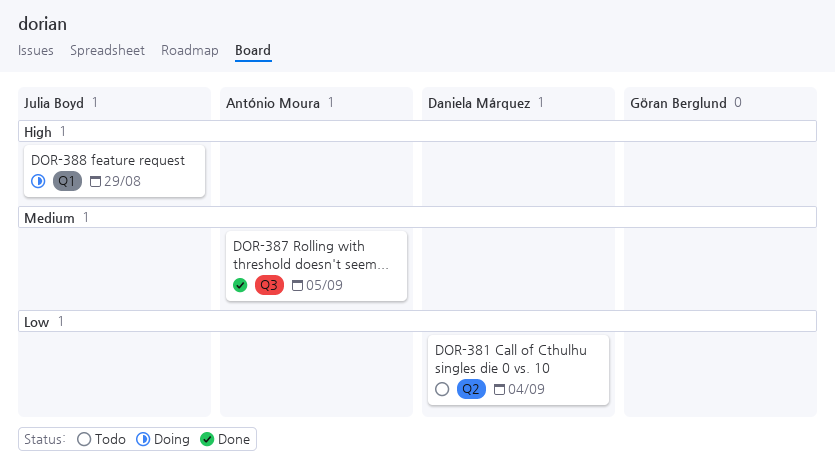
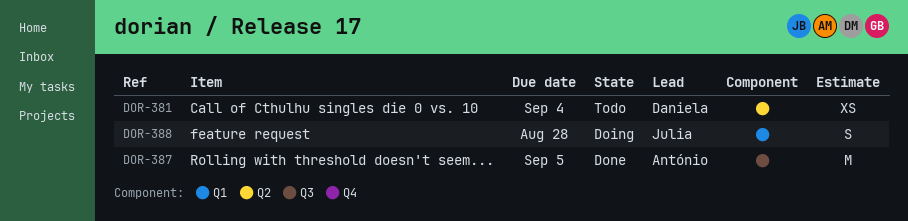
DOR-388, due: Aug 29 -> Aug 28

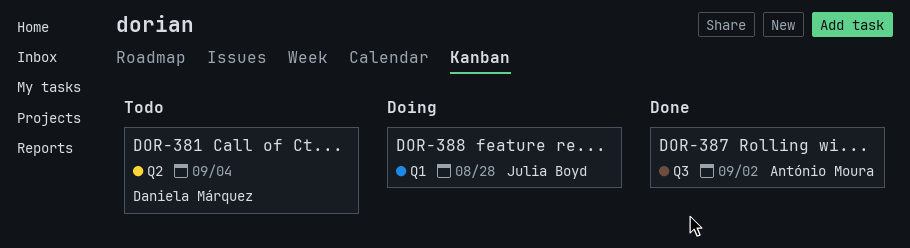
DOR-387, due: Sep 5 -> Sep 2

